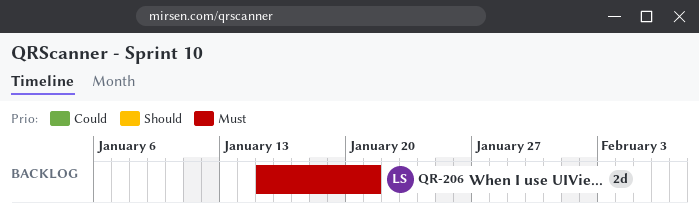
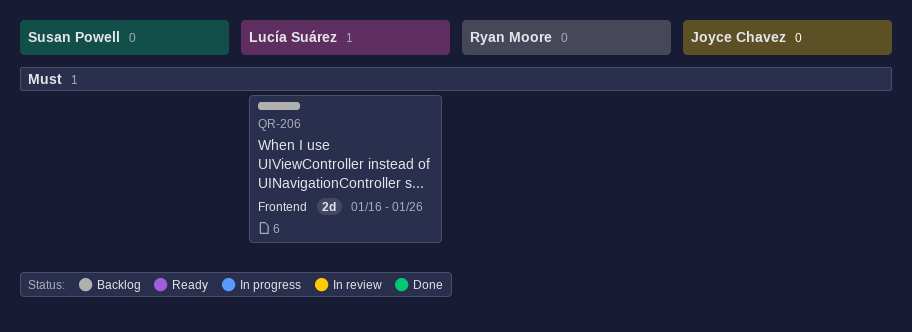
QR-206, start: Jan 15 -> Jan 16
QR-206, due: Jan 21 -> Jan 26

